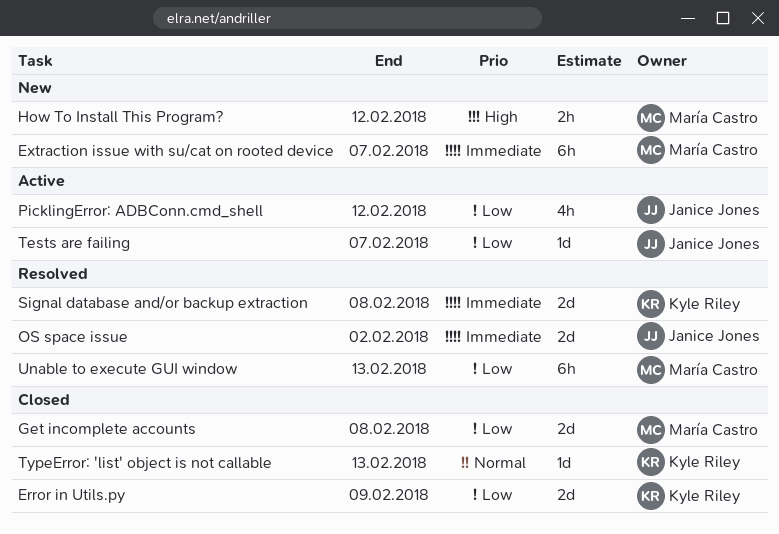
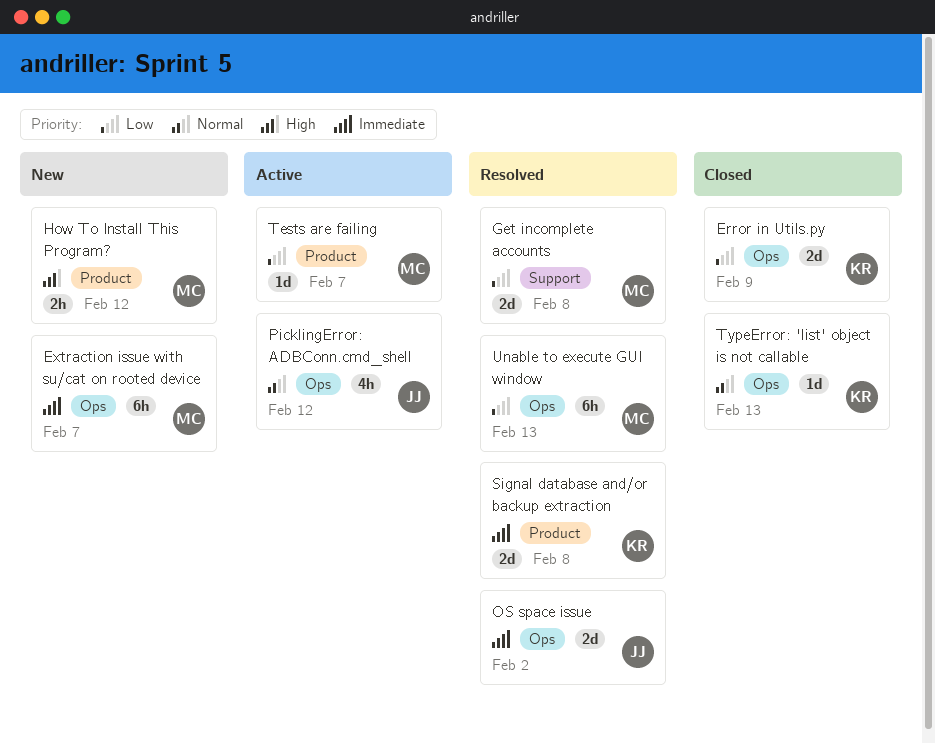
Get incomplete accounts, status: Closed -> Resolved
PicklingError: ADBConn.cmd_shell, priority: Low -> Normal
Tests are failing, owner: Janice Jones -> María Castro

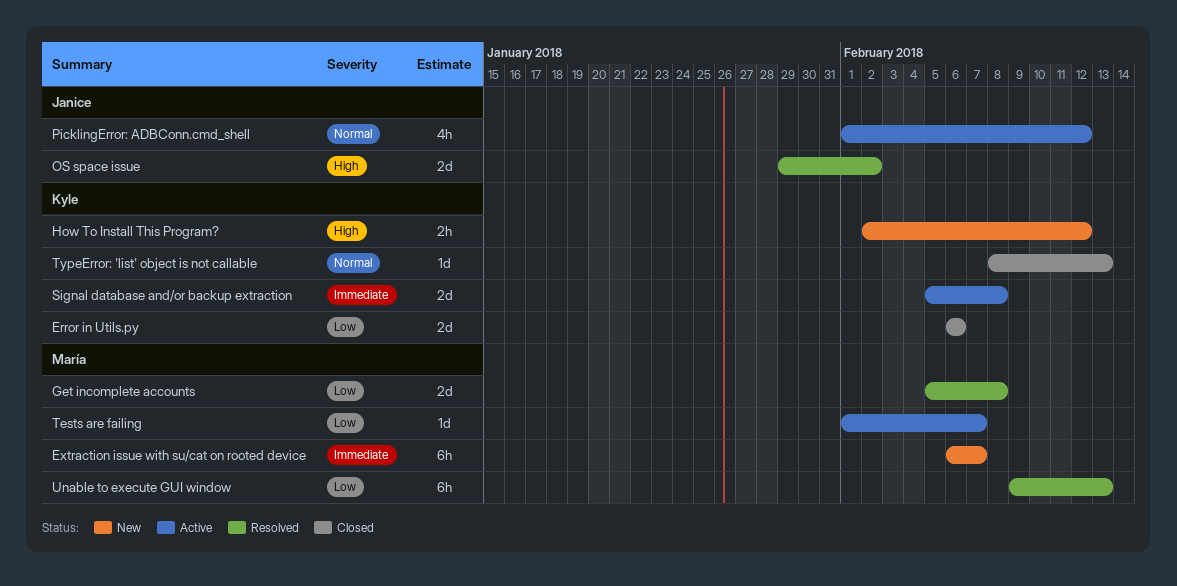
Error in Utils.py, due: Feb 9 -> Feb 6
How To Install This Program?, owner: María -> Kyle
OS space issue, priority: Immediate -> High
Signal database and/or backup extraction, status: Resolved -> Active

